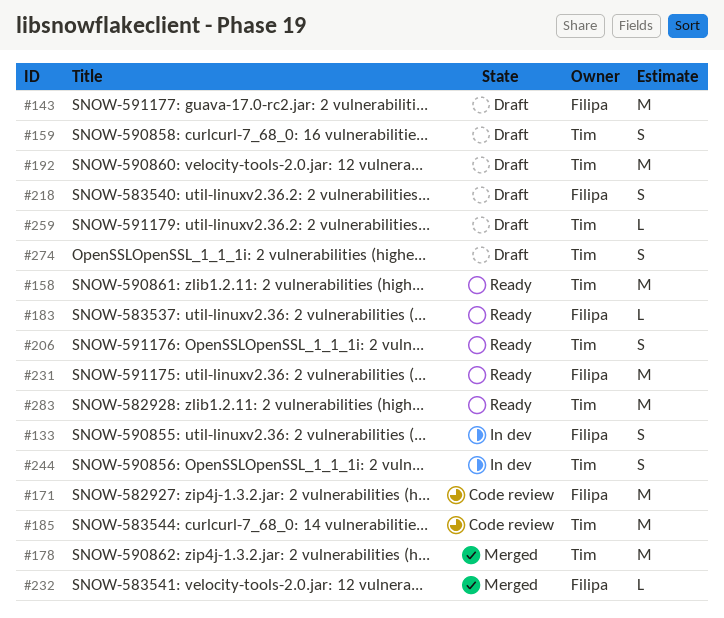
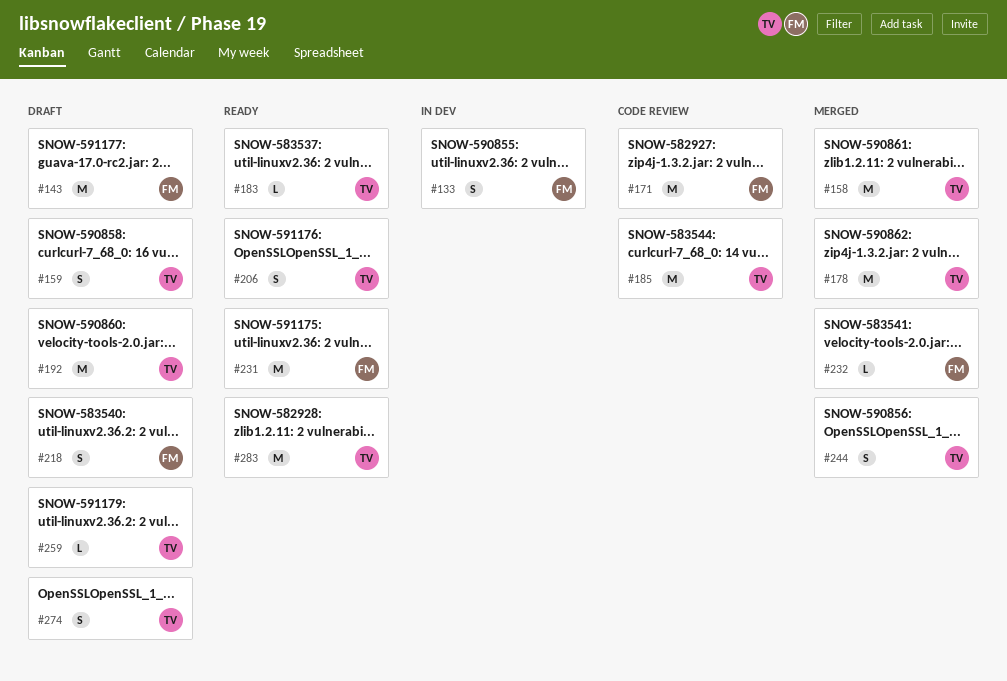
#158, status: Ready -> Merged
#183, owner: Filipa -> Tim
#244, status: In dev -> Merged

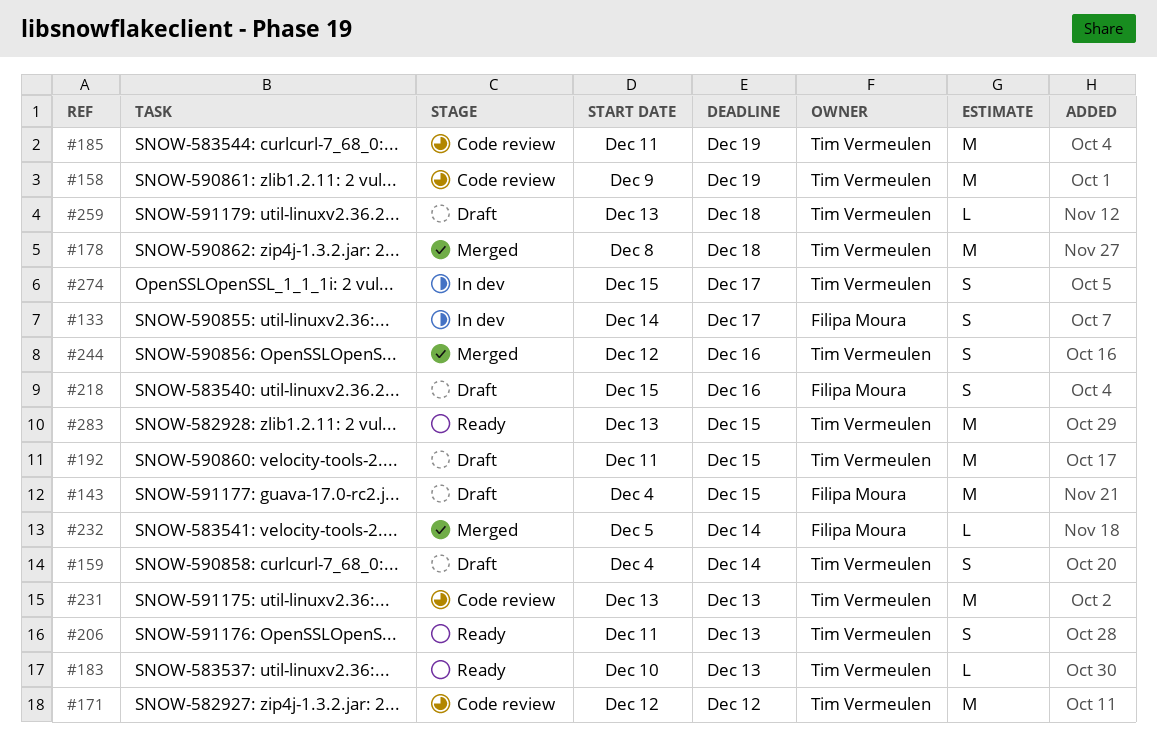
#158, status: Merged -> Code review
#171, owner: Filipa Moura -> Tim Vermeulen
#231, status: Ready -> Code review
#231, owner: Filipa Moura -> Tim Vermeulen
#274, status: Draft -> In dev

